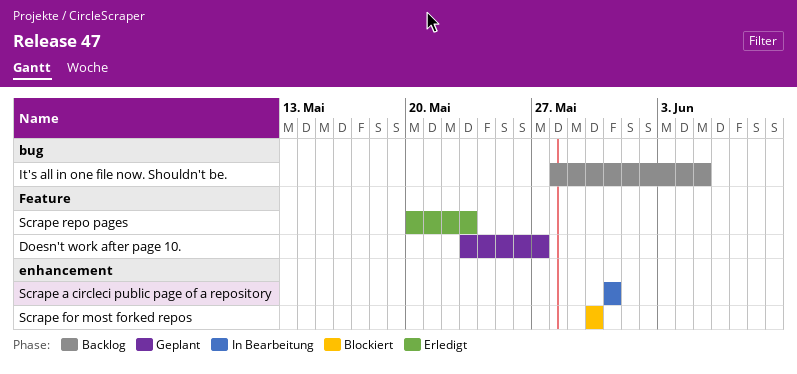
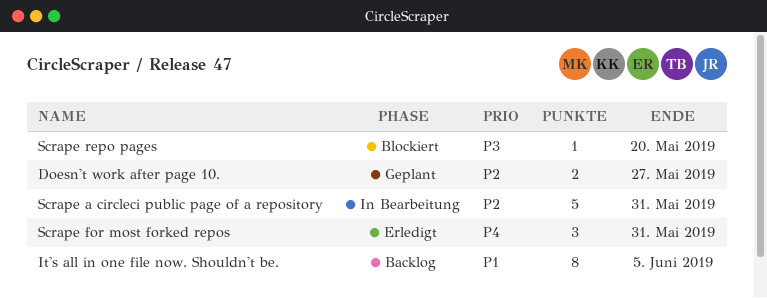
Scrape for most forked repos, status: Blockiert -> Erledigt
Scrape for most forked repos, due: May 30 -> May 31
Scrape repo pages, status: Erledigt -> Blockiert
Scrape repo pages, due: May 23 -> May 20

